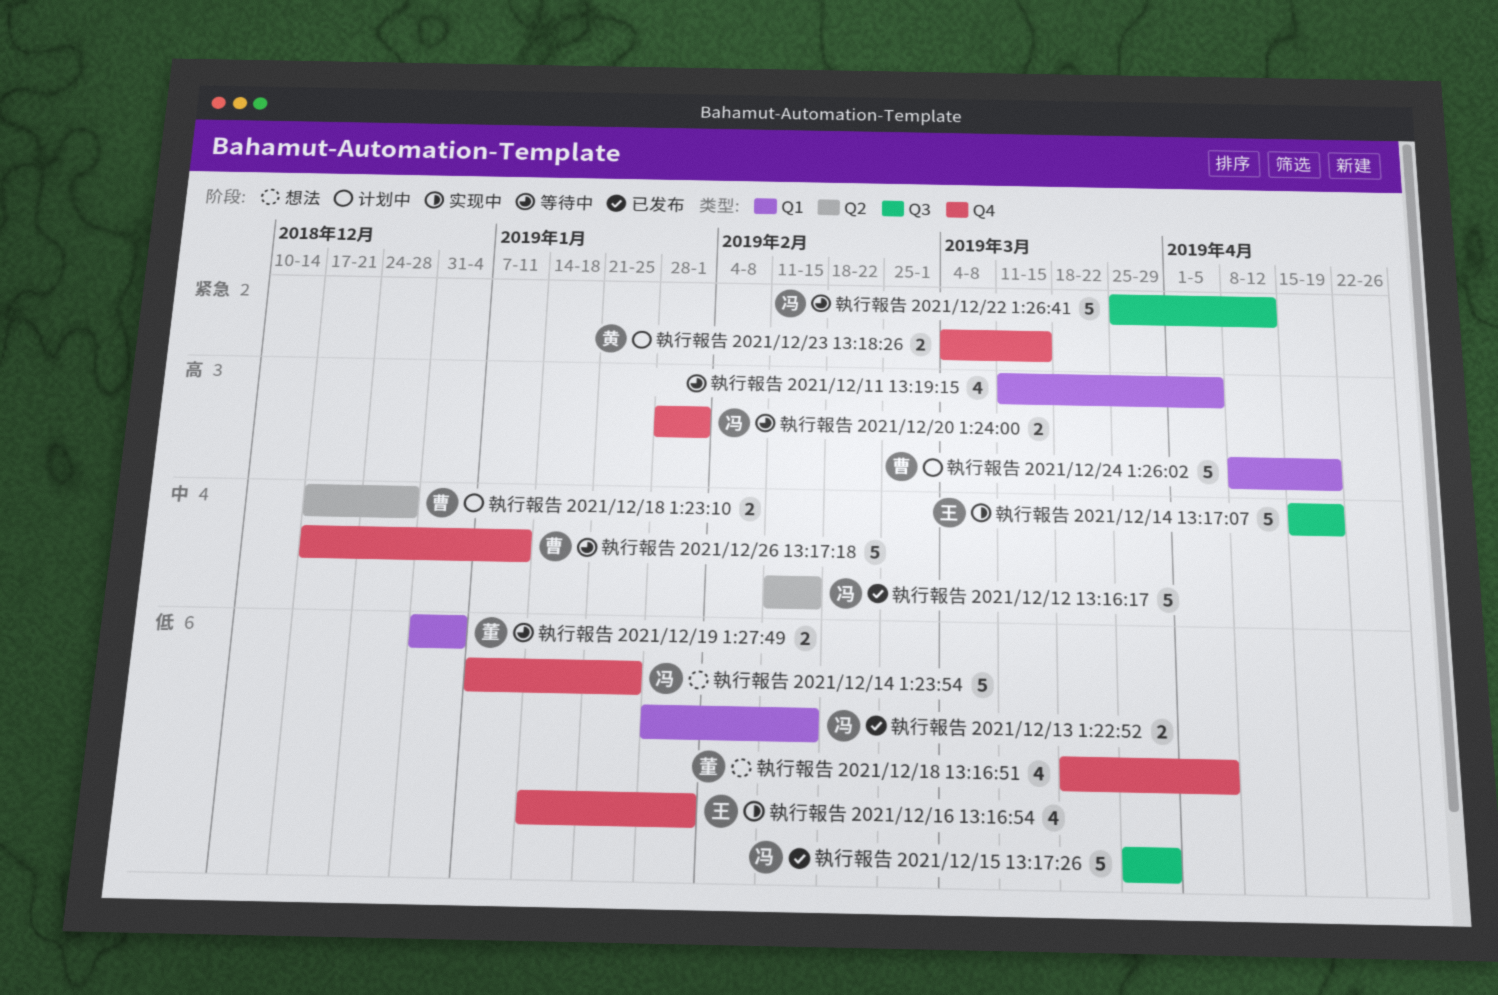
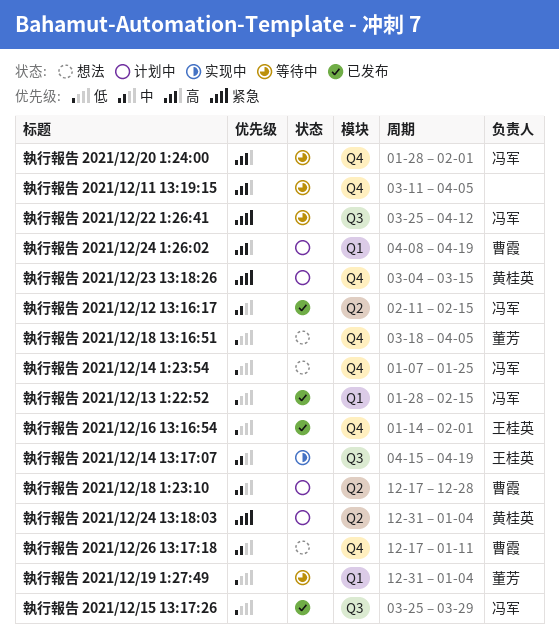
執行報告 2021/12/11 13:19:15, label: Q1 -> Q4
執行報告 2021/12/16 13:16:54, status: 实现中 -> 已发布
執行報告 2021/12/24 13:18:03: none -> present
執行報告 2021/12/26 13:17:18, status: 等待中 -> 想法

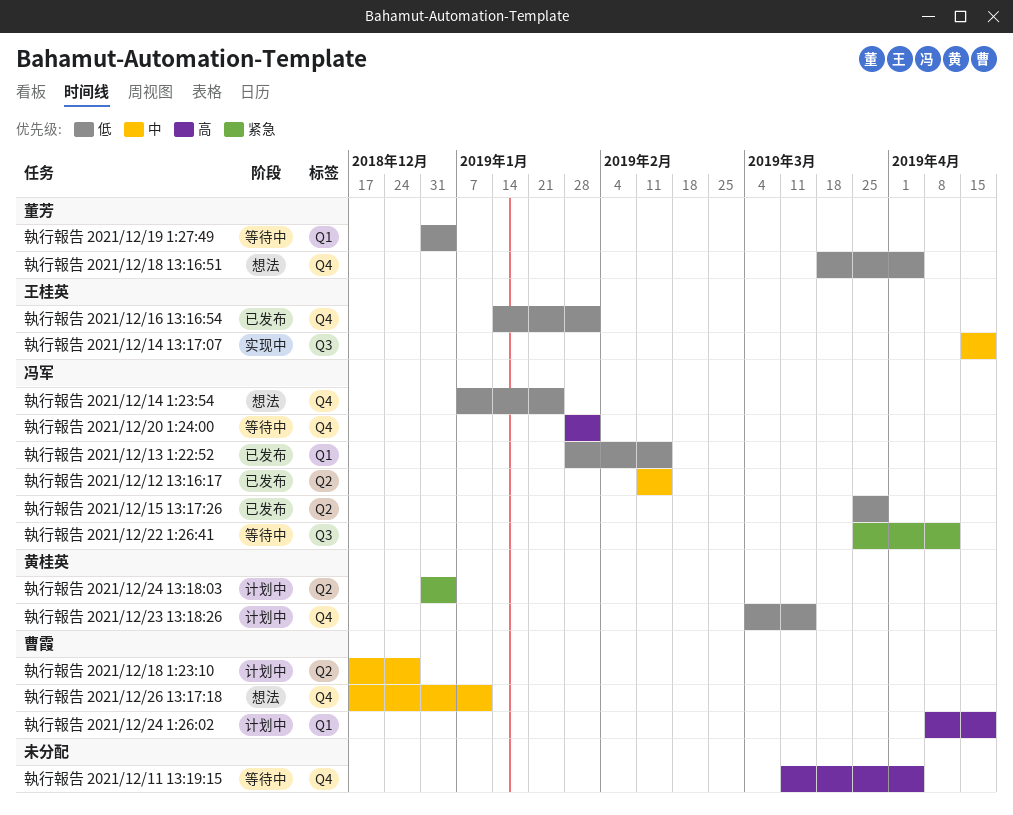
執行報告 2021/12/15 13:17:26, label: Q3 -> Q2
執行報告 2021/12/23 13:18:26, priority: 紧急 -> 低

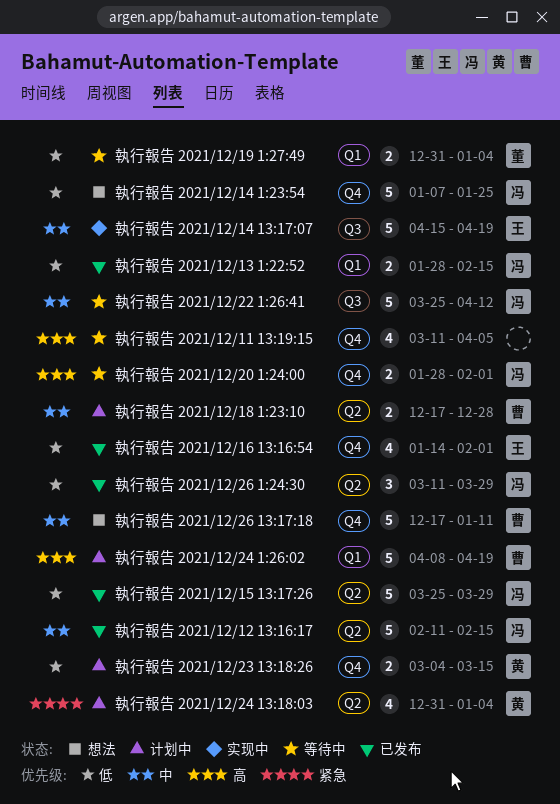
執行報告 2021/12/18 13:16:51: present -> none
執行報告 2021/12/22 1:26:41, priority: 紧急 -> 中
執行報告 2021/12/26 1:24:30: none -> present

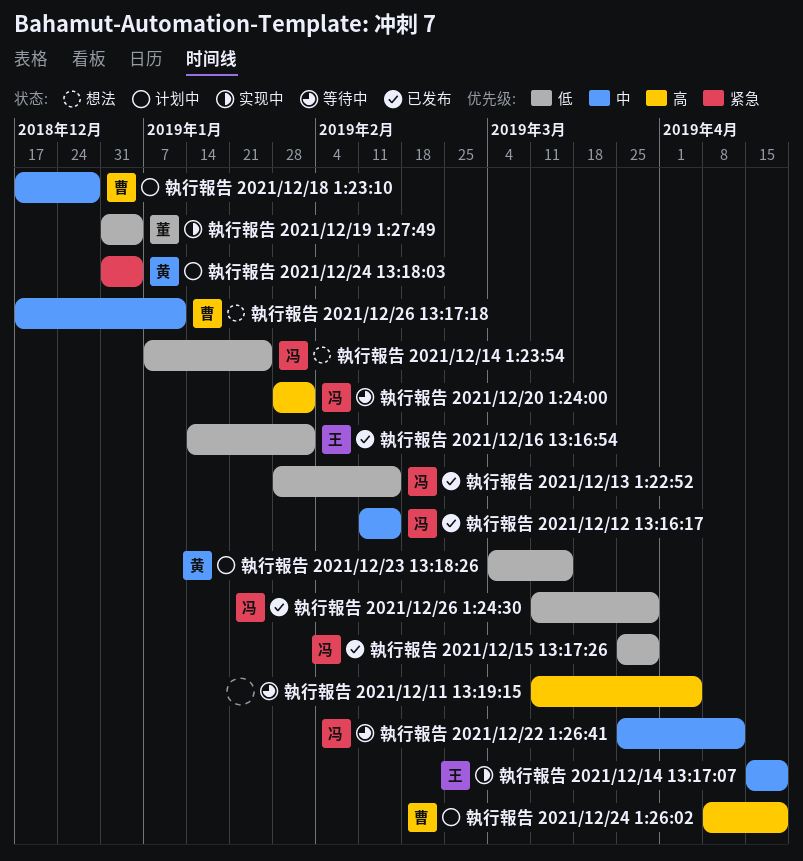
執行報告 2021/12/19 1:27:49, status: 等待中 -> 实现中

